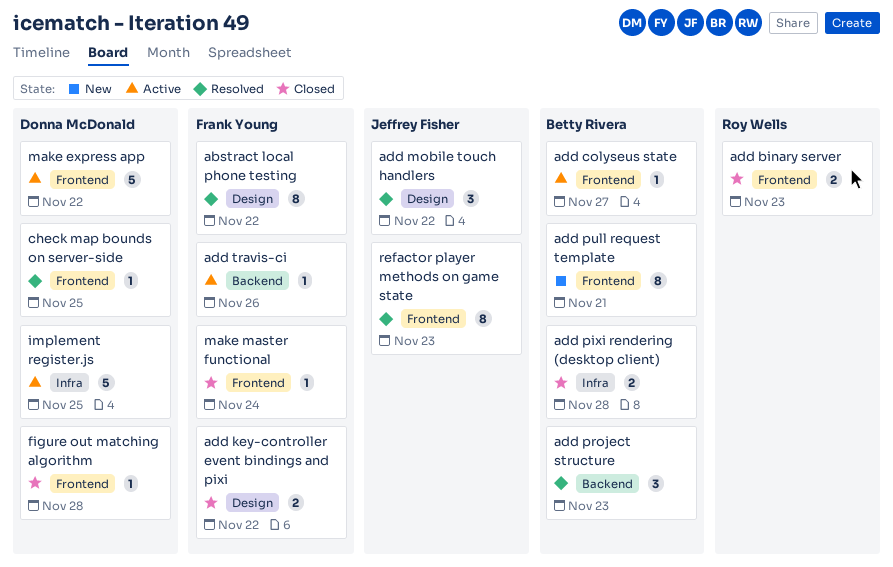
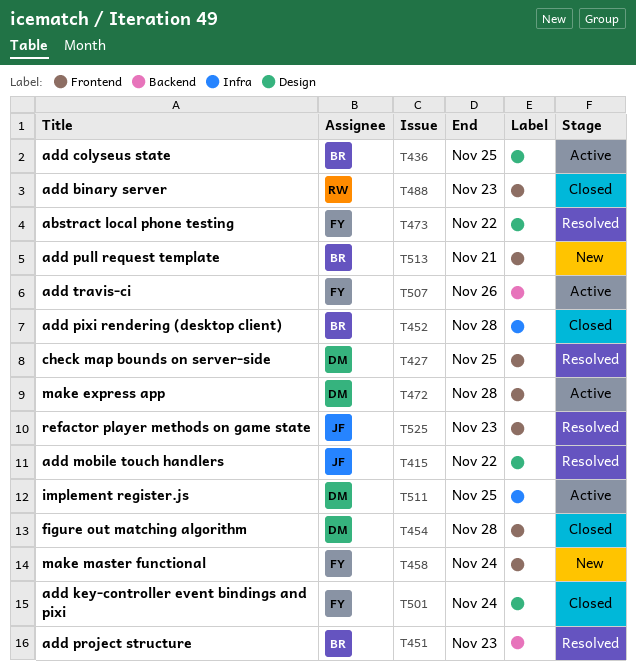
add colyseus state, label: Frontend -> Design
add colyseus state, due: Nov 27 -> Nov 25
add key-controller event bindings and pixi, due: Nov 22 -> Nov 24
make express app, due: Nov 22 -> Nov 28
make master functional, status: Closed -> New

